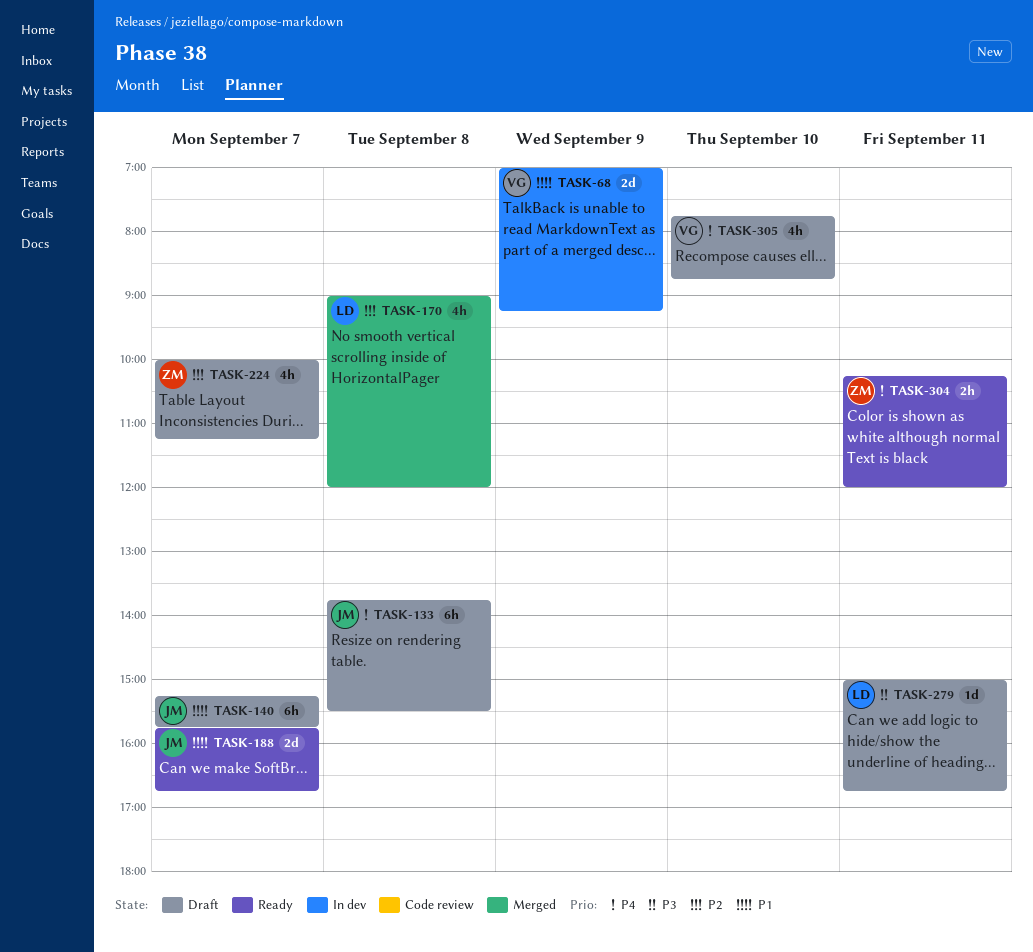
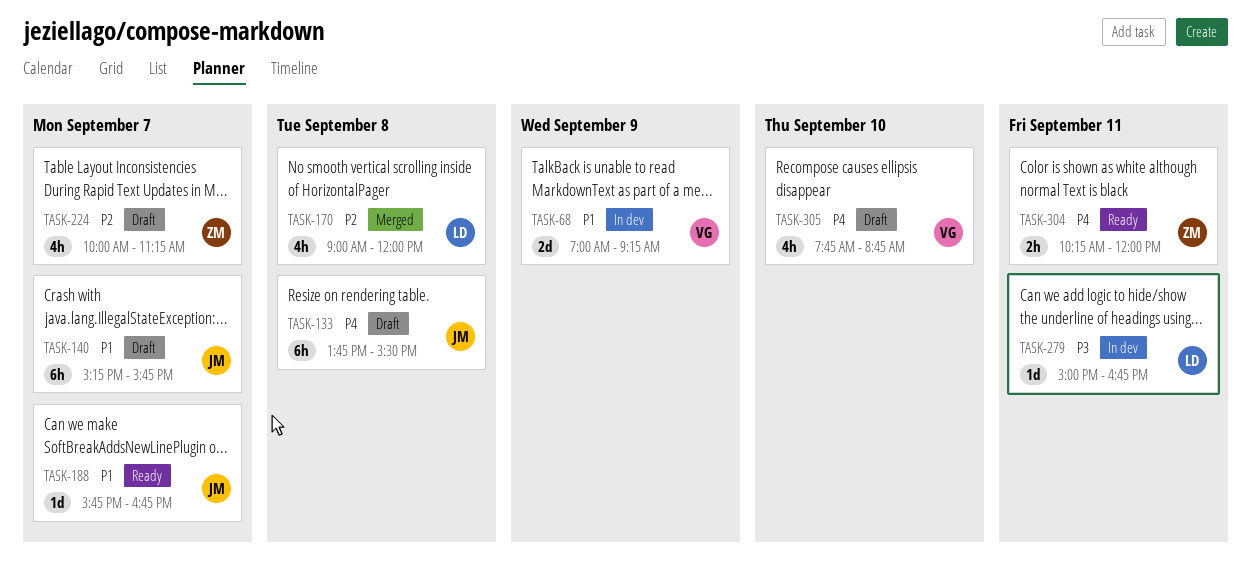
TASK-188, estimate: 2d -> 1d
TASK-279, status: Draft -> In dev

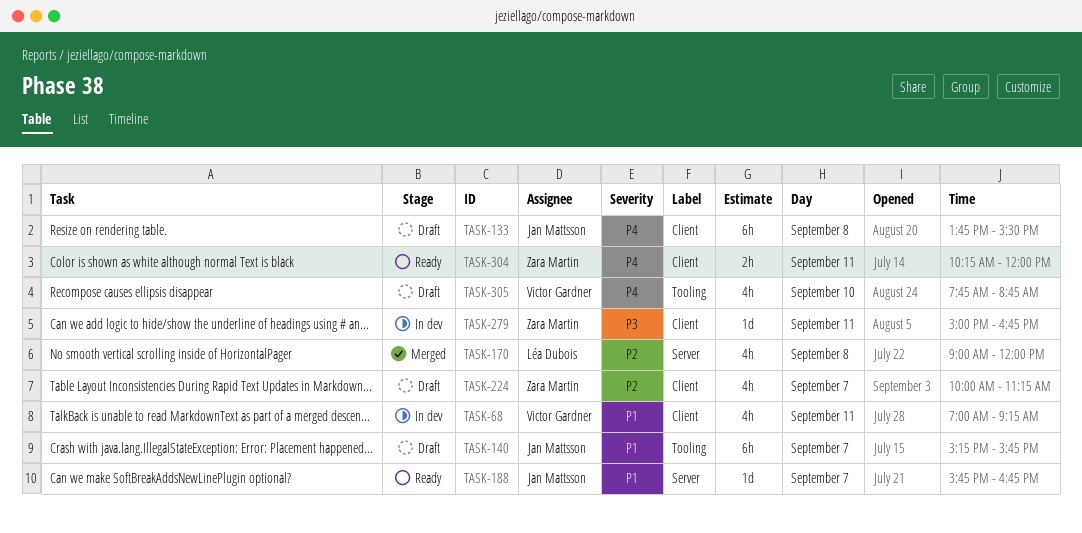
TASK-68, estimate: 2d -> 4h
TASK-68, day: Sep 9 -> Sep 11
TASK-279, owner: Léa Dubois -> Zara Martin

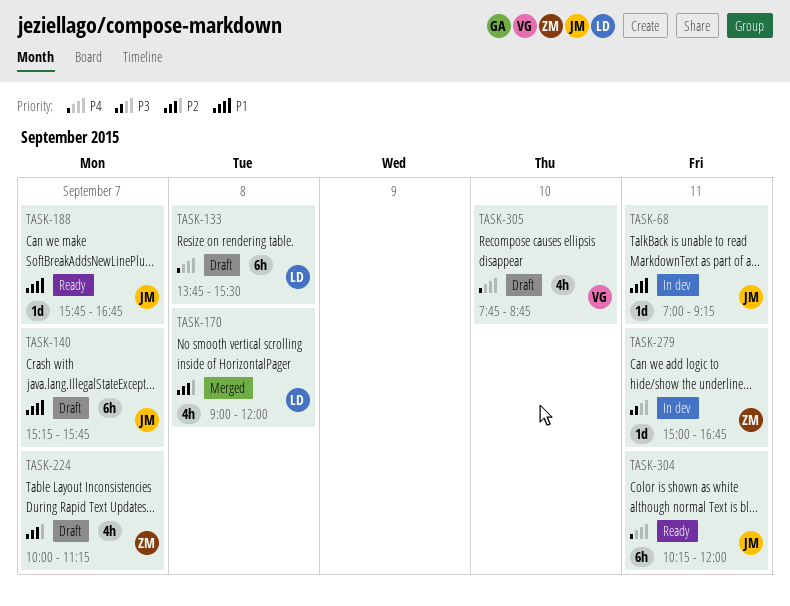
TASK-68, owner: Victor Gardner -> Jan Mattsson
TASK-68, estimate: 4h -> 1d
TASK-133, owner: Jan Mattsson -> Léa Dubois
TASK-304, owner: Zara Martin -> Jan Mattsson
TASK-304, estimate: 2h -> 6h

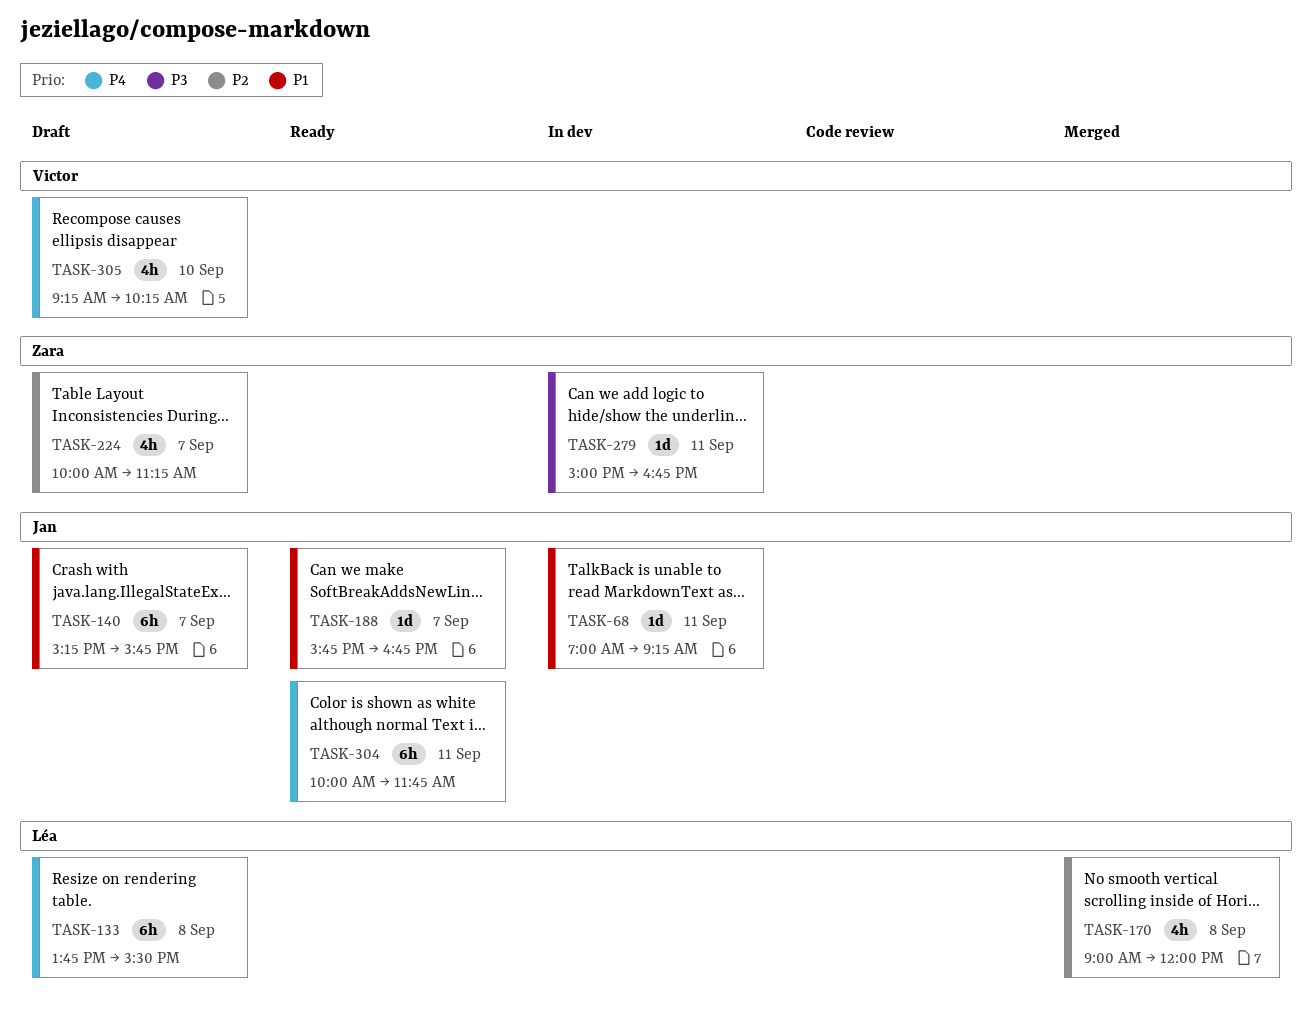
TASK-304, begins: 10:15 -> 10:00
TASK-304, ends: 12:00 -> 11:45
TASK-305, begins: 07:45 -> 09:15
TASK-305, ends: 08:45 -> 10:15

